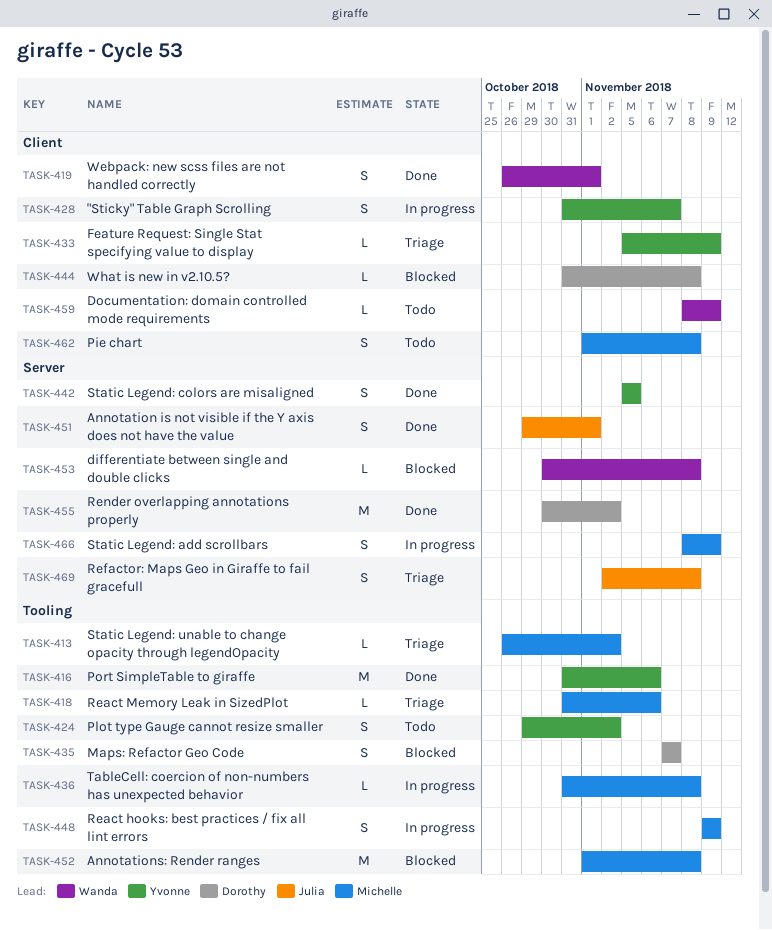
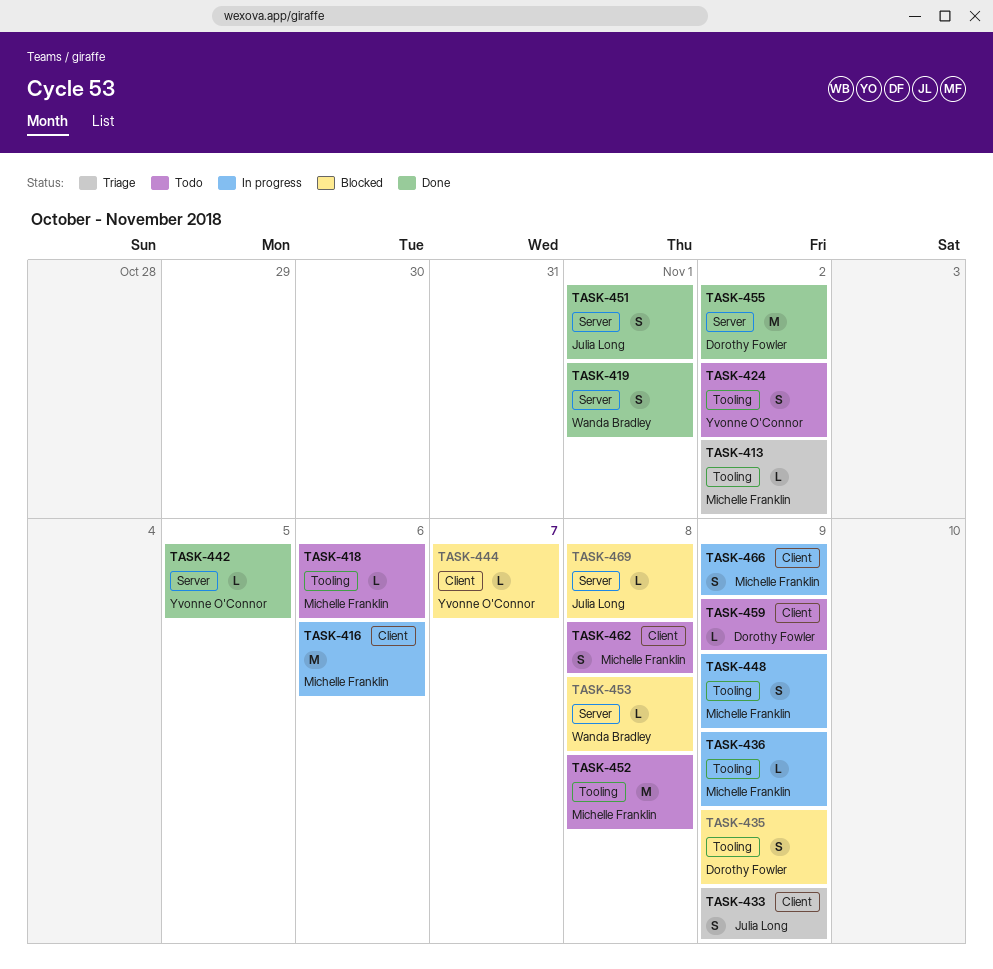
TASK-416, status: Done -> In progress
TASK-416, owner: Yvonne O'Connor -> Michelle Franklin
TASK-416, label: Tooling -> Client
TASK-418, status: Triage -> Todo
TASK-419, label: Client -> Server
TASK-428: present -> none
TASK-433, owner: Yvonne O'Connor -> Julia Long
TASK-433, estimate: L -> S
TASK-435, due: Nov 7 -> Nov 9
TASK-436, due: Nov 8 -> Nov 9
TASK-442, estimate: S -> L
TASK-444, owner: Dorothy Fowler -> Yvonne O'Connor
TASK-444, due: Nov 8 -> Nov 7
TASK-452, status: Blocked -> Todo
TASK-459, owner: Wanda Bradley -> Dorothy Fowler
TASK-466, label: Server -> Client
TASK-469, status: Triage -> Blocked
TASK-469, estimate: S -> L

